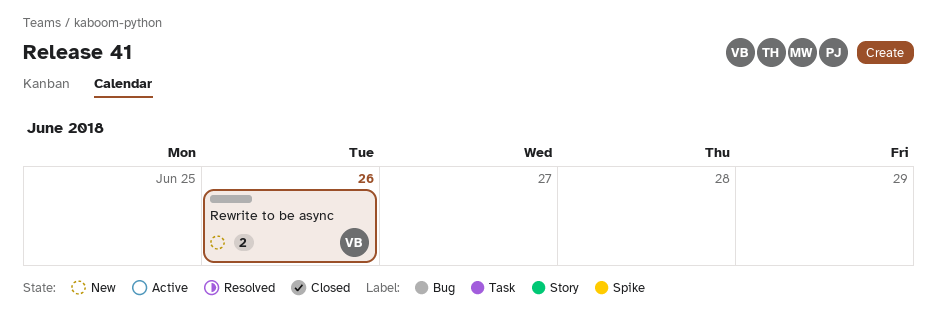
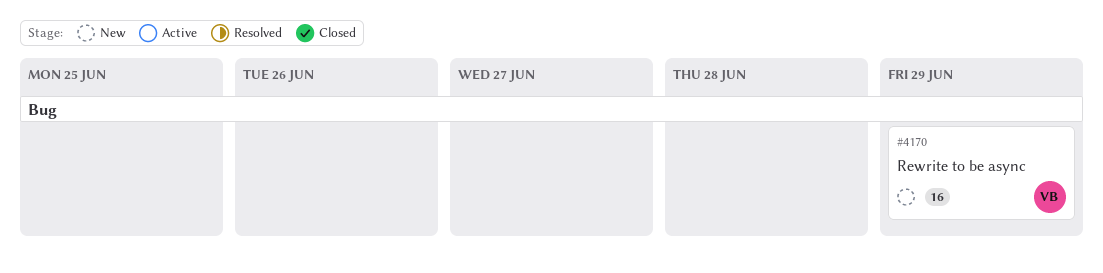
Rewrite to be async, estimate: 2 -> 16
Rewrite to be async, due: Jun 26 -> Jun 29

